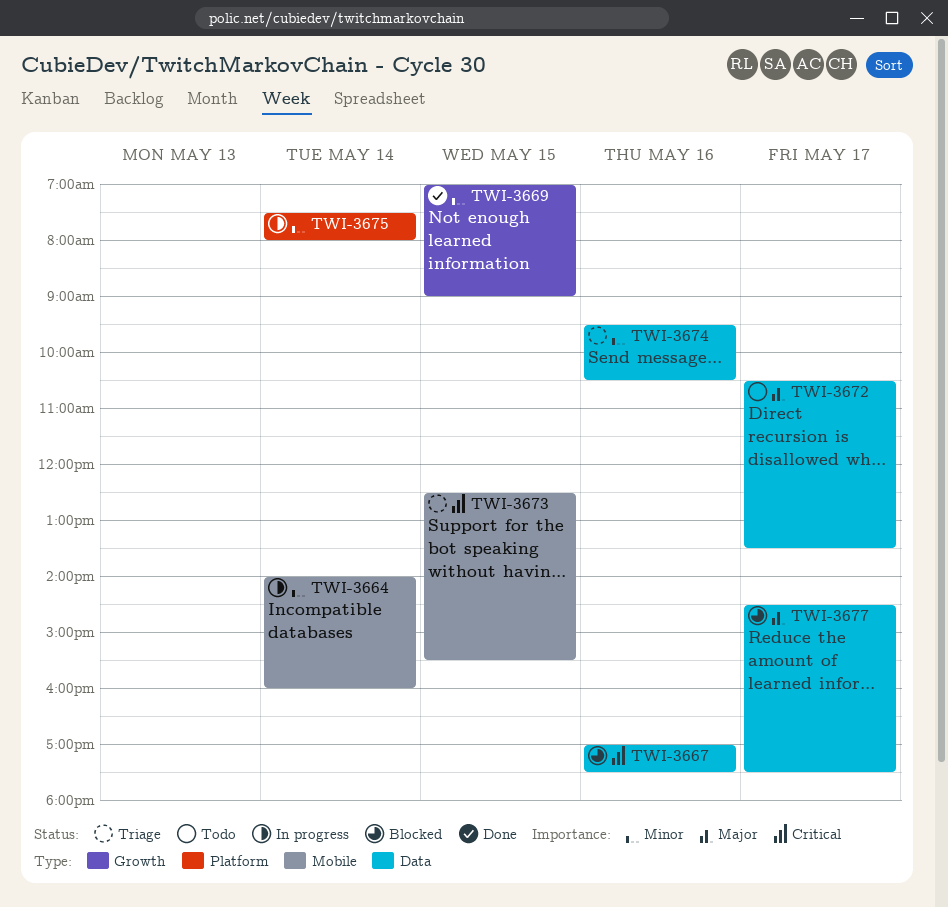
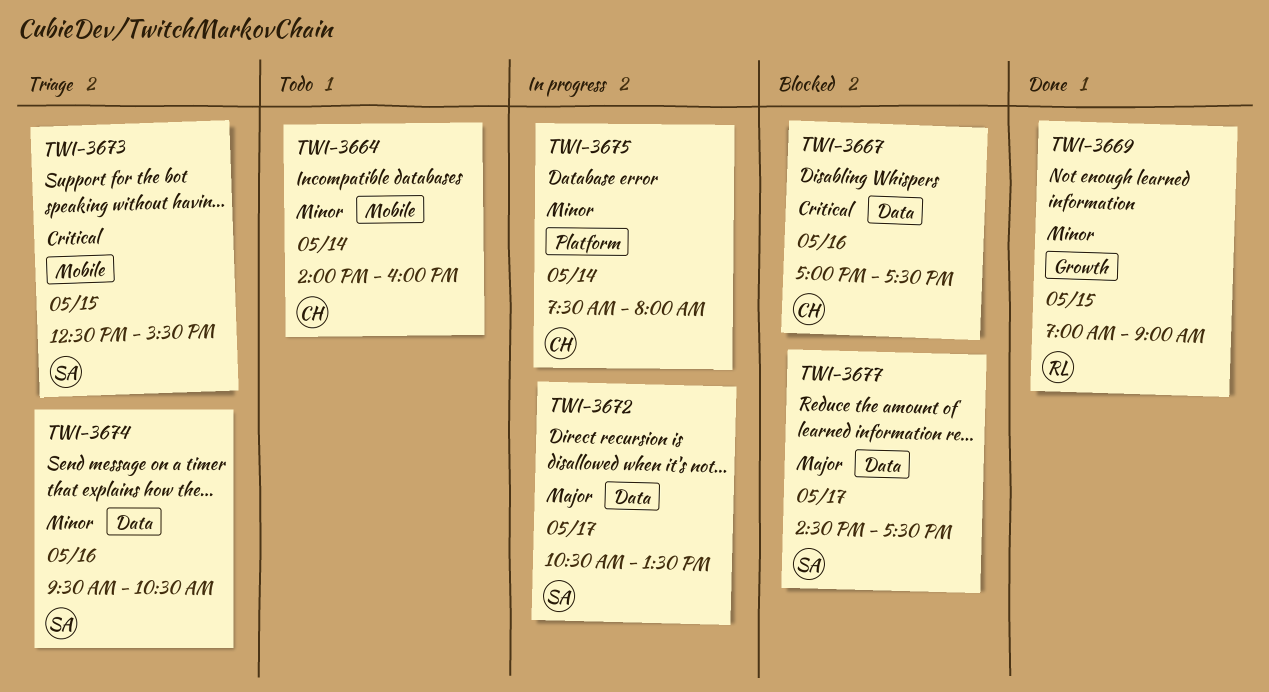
TWI-3664, status: In progress -> Todo
TWI-3672, status: Todo -> In progress

